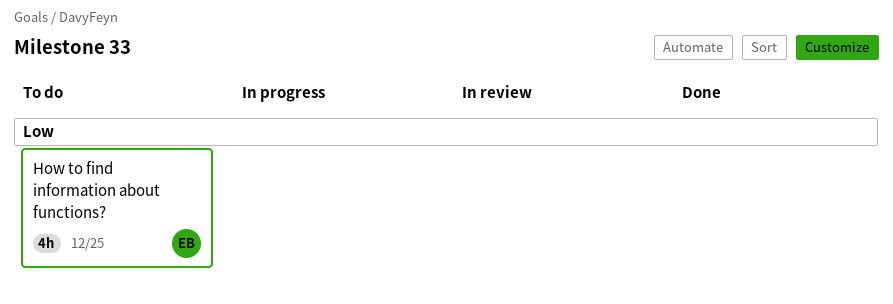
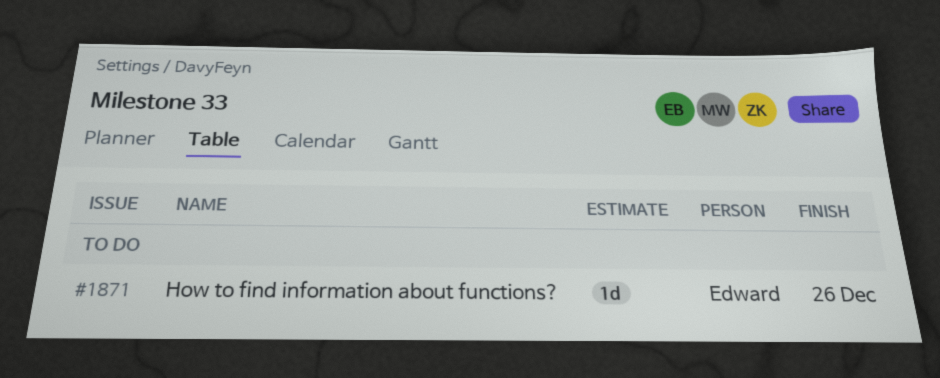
How to find information about functions?, estimate: 4h -> 1d
How to find information about functions?, due: Dec 25 -> Dec 26

